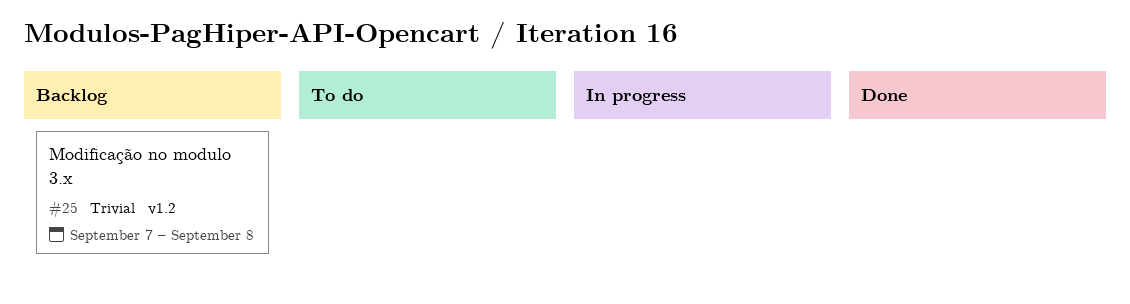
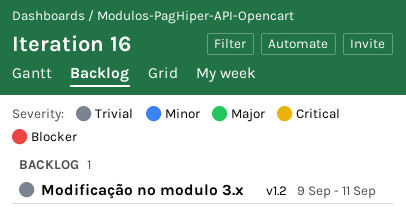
Modificação no modulo 3.x, start: Sep 7 -> Sep 9
Modificação no modulo 3.x, due: Sep 8 -> Sep 11

